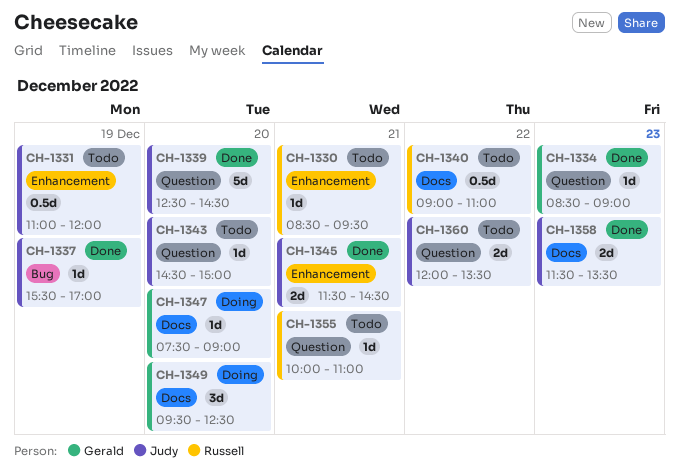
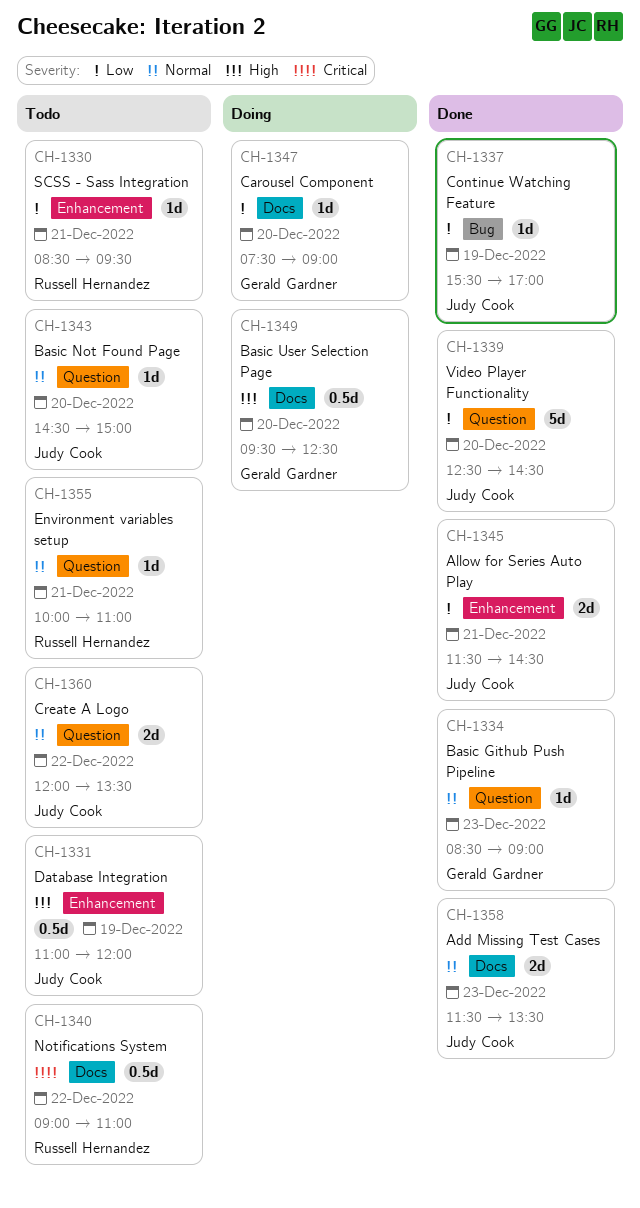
CH-1349, estimate: 3d -> 0.5d

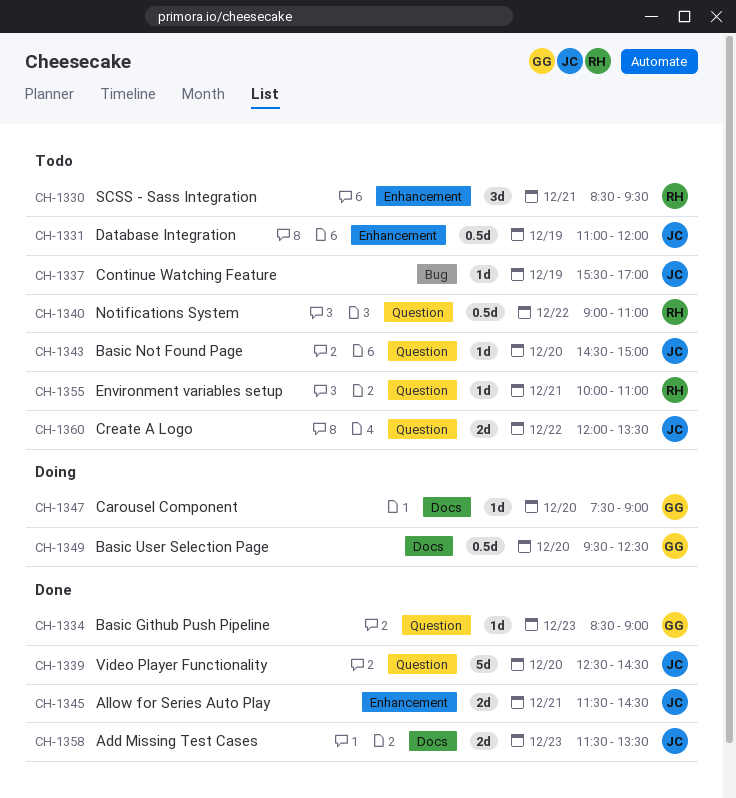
CH-1330, estimate: 1d -> 3d
CH-1337, status: Done -> Todo
CH-1340, label: Docs -> Question

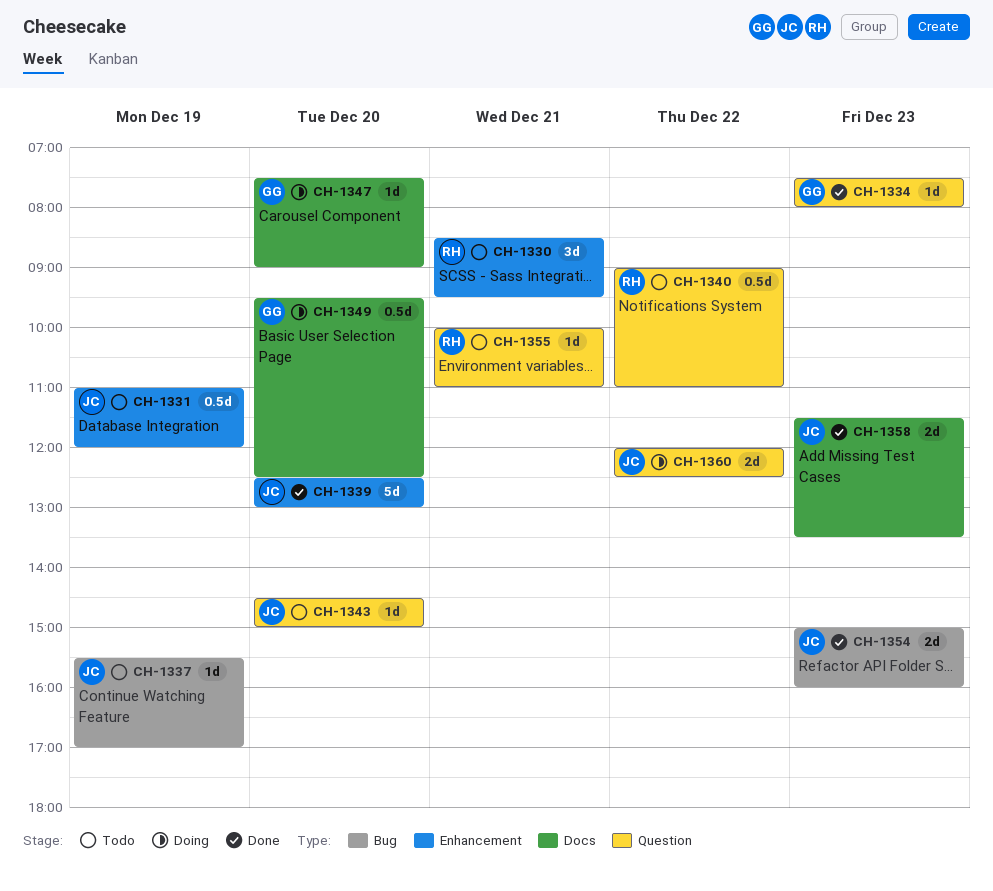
CH-1334, begins: 08:30 -> 07:30
CH-1334, ends: 09:00 -> 08:00
CH-1339, label: Question -> Enhancement
CH-1339, ends: 14:30 -> 13:00
CH-1345: present -> none
CH-1354: none -> present
CH-1360, status: Todo -> Doing
CH-1360, ends: 13:30 -> 12:30

